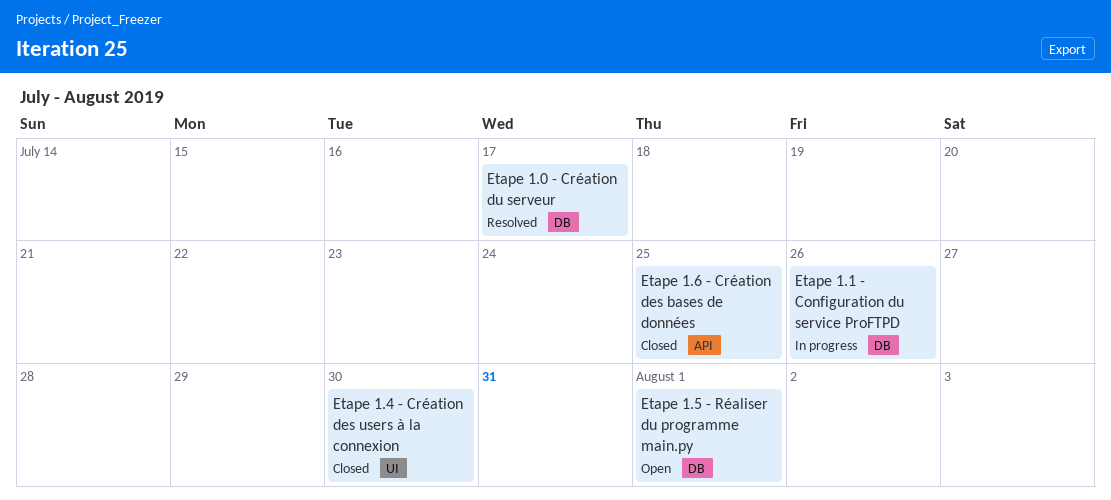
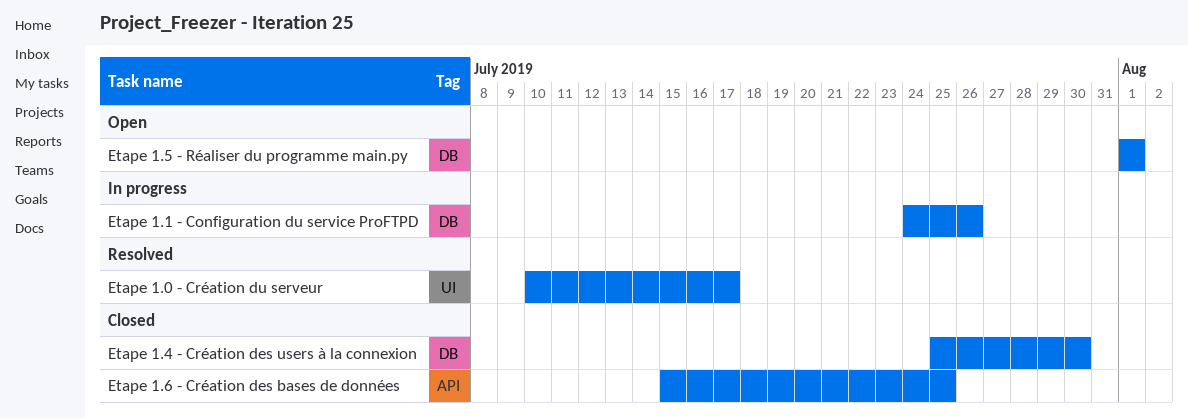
Etape 1.0 - Création du serveur, label: DB -> UI
Etape 1.4 - Création des users à la connexion, label: UI -> DB

